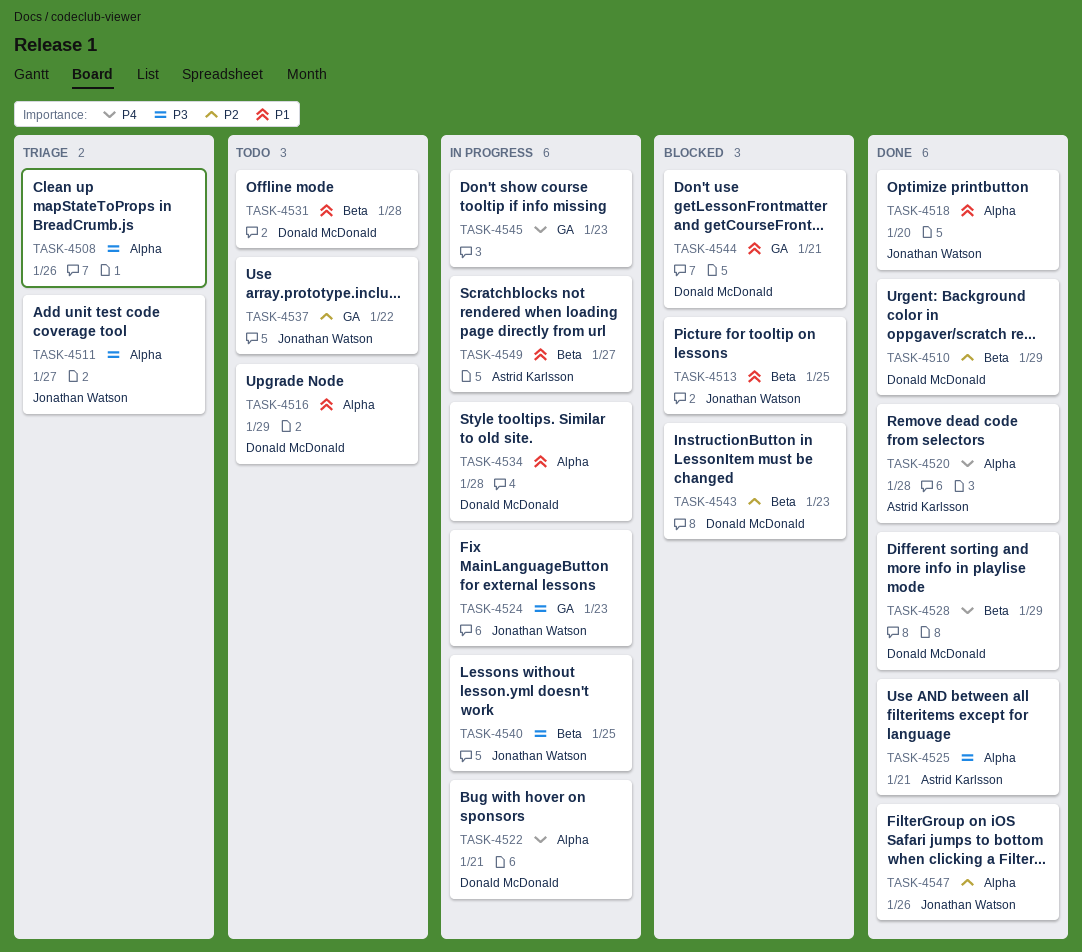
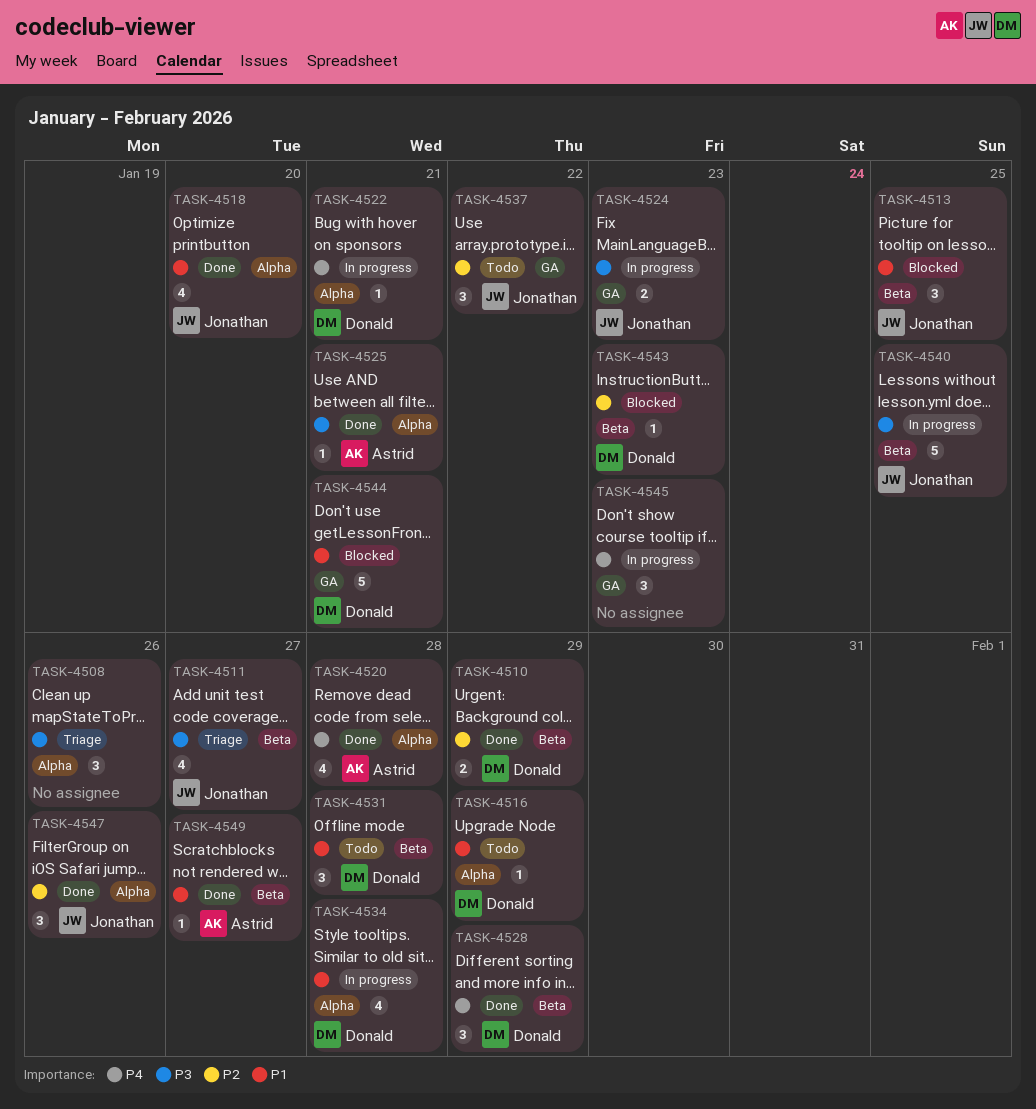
TASK-4511, label: Alpha -> Beta
TASK-4549, status: In progress -> Done

